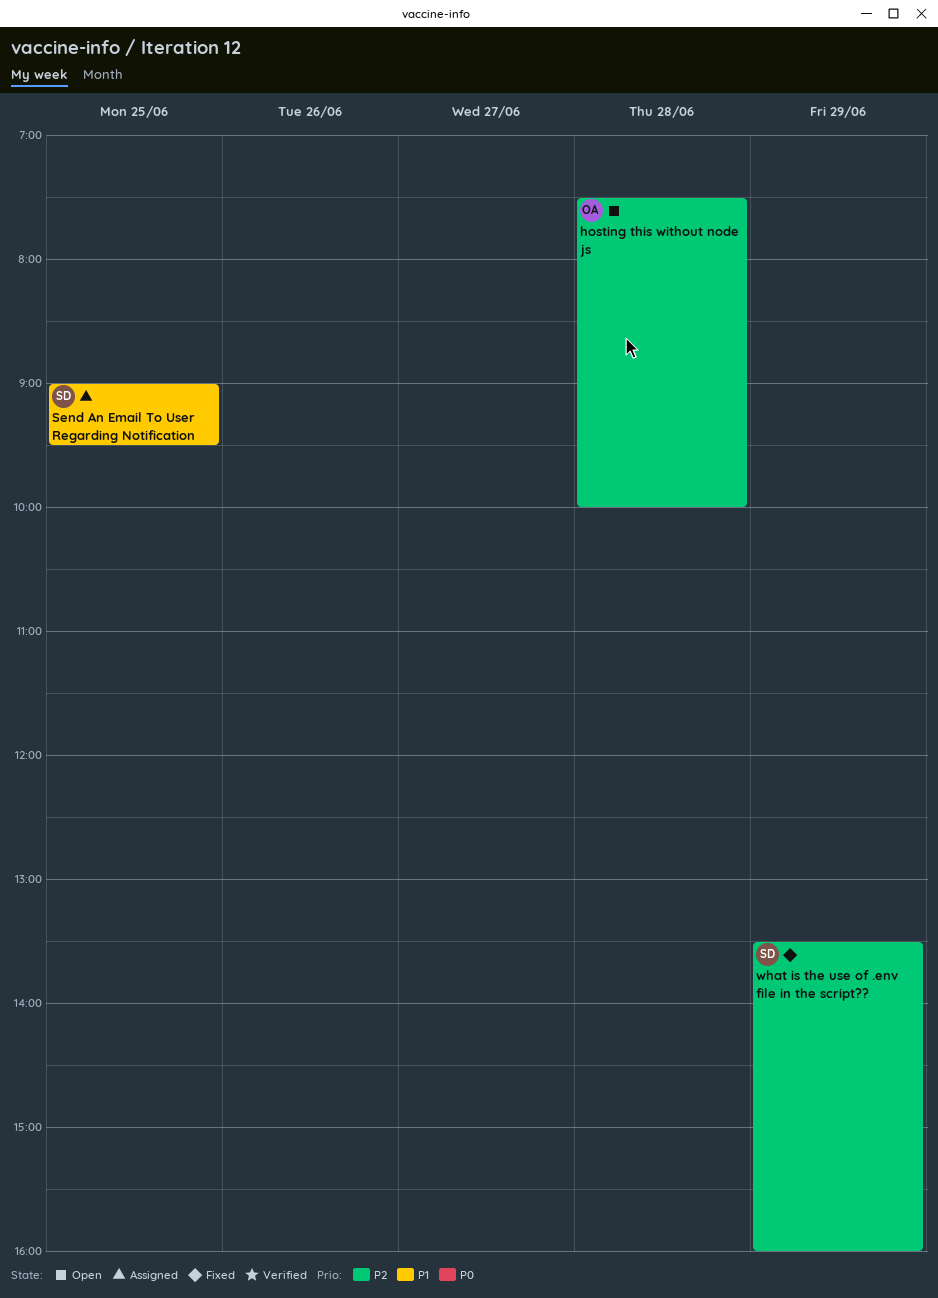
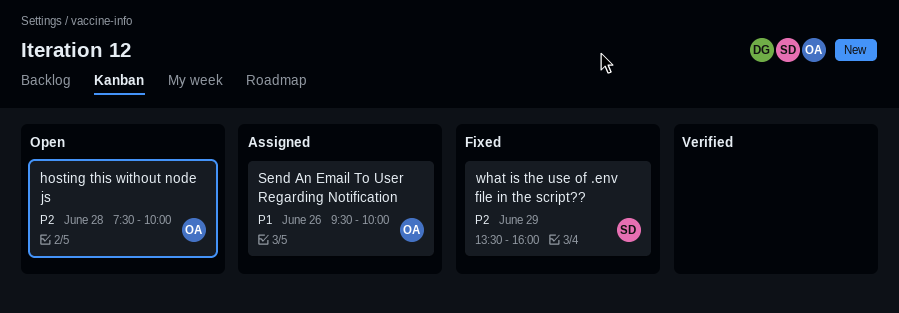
Send An Email To User Regarding Notification, owner: SD -> OA
Send An Email To User Regarding Notification, day: Jun 25 -> Jun 26
Send An Email To User Regarding Notification, begins: 09:00 -> 09:30
Send An Email To User Regarding Notification, ends: 09:30 -> 10:00

